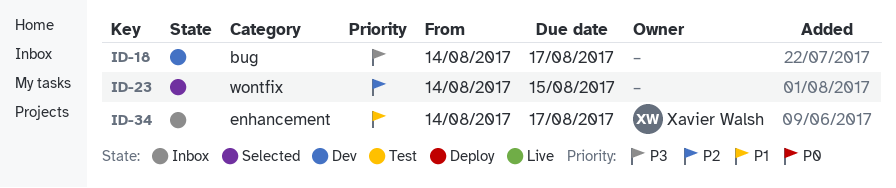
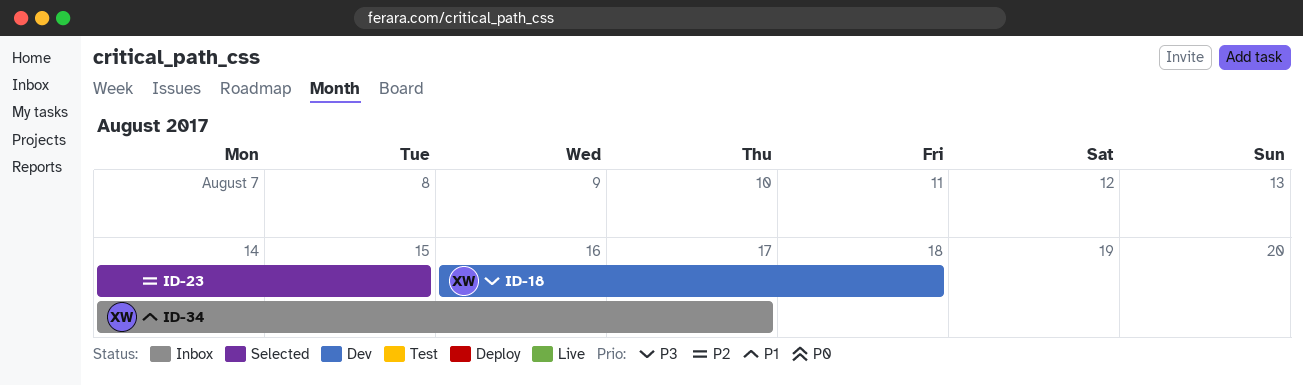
ID-18, owner: none -> Xavier Walsh
ID-18, start: Aug 14 -> Aug 16
ID-18, due: Aug 17 -> Aug 18

